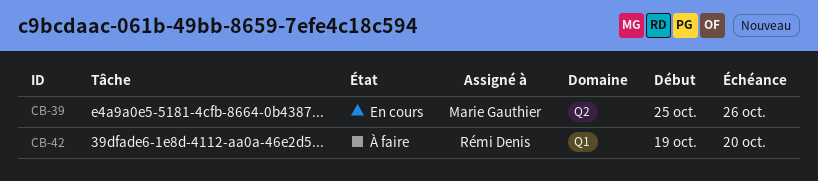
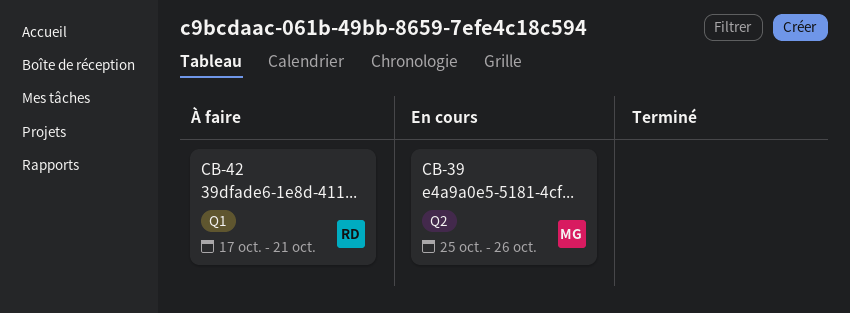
CB-42, start: Oct 19 -> Oct 17
CB-42, due: Oct 20 -> Oct 21

